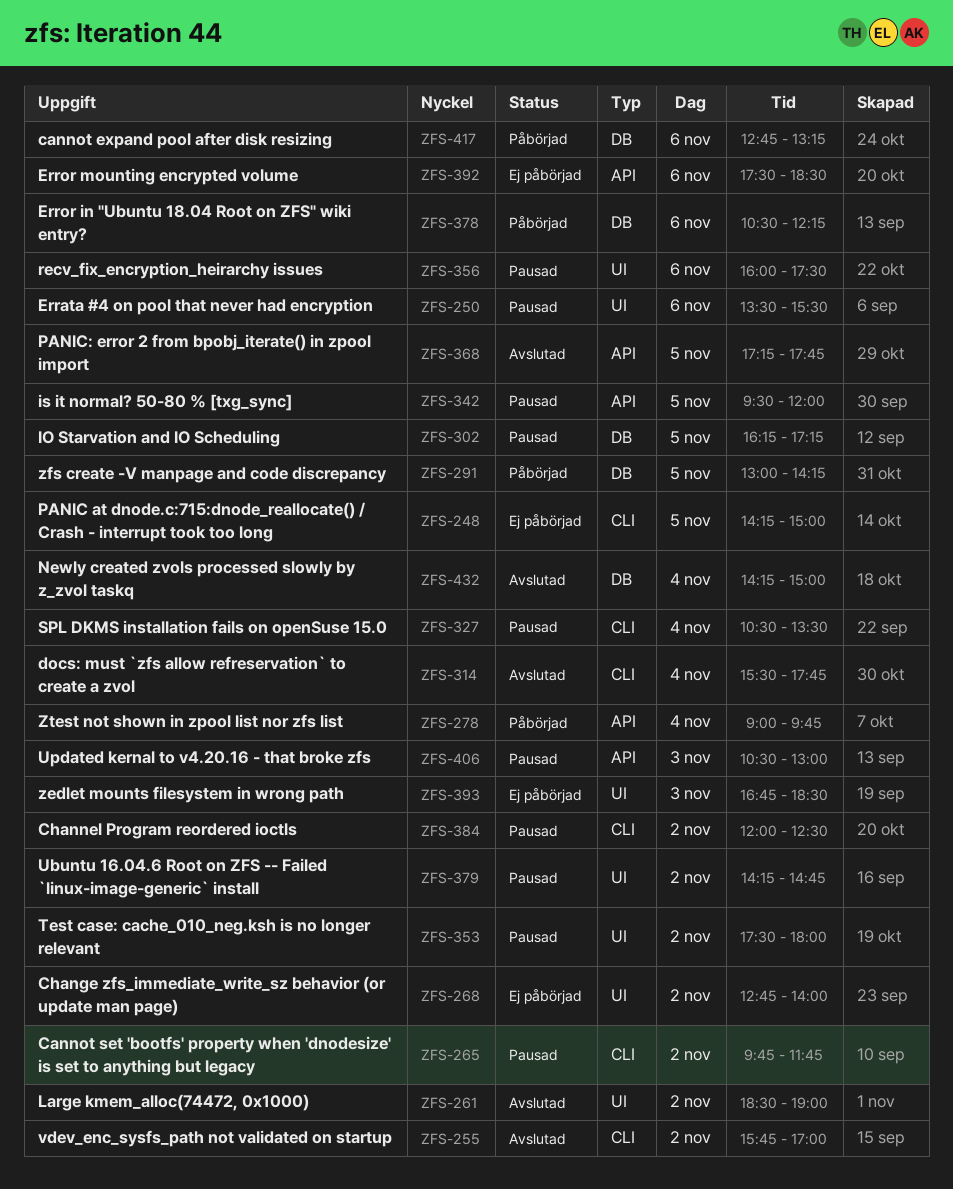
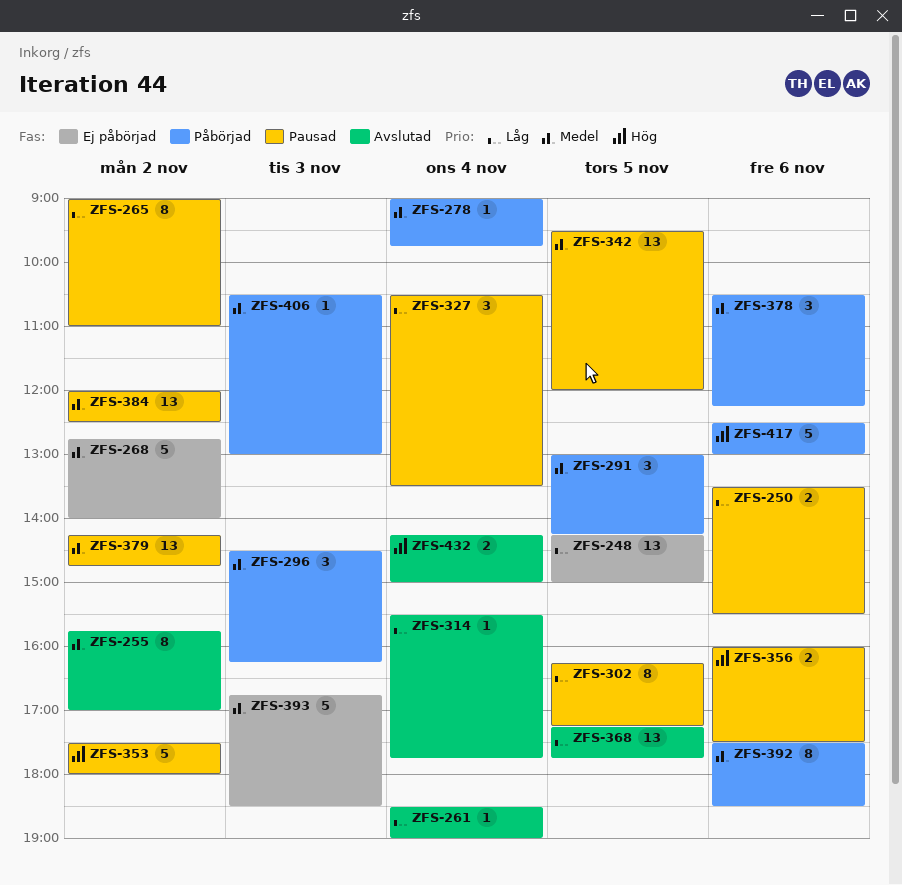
ZFS-261, day: Nov 2 -> Nov 4
ZFS-265, begins: 09:45 -> 09:00
ZFS-265, ends: 11:45 -> 11:00
ZFS-296: none -> present
ZFS-392, status: Ej påbörjad -> Påbörjad
ZFS-406, status: Pausad -> Påbörjad
ZFS-417, begins: 12:45 -> 12:30
ZFS-417, ends: 13:15 -> 13:00

